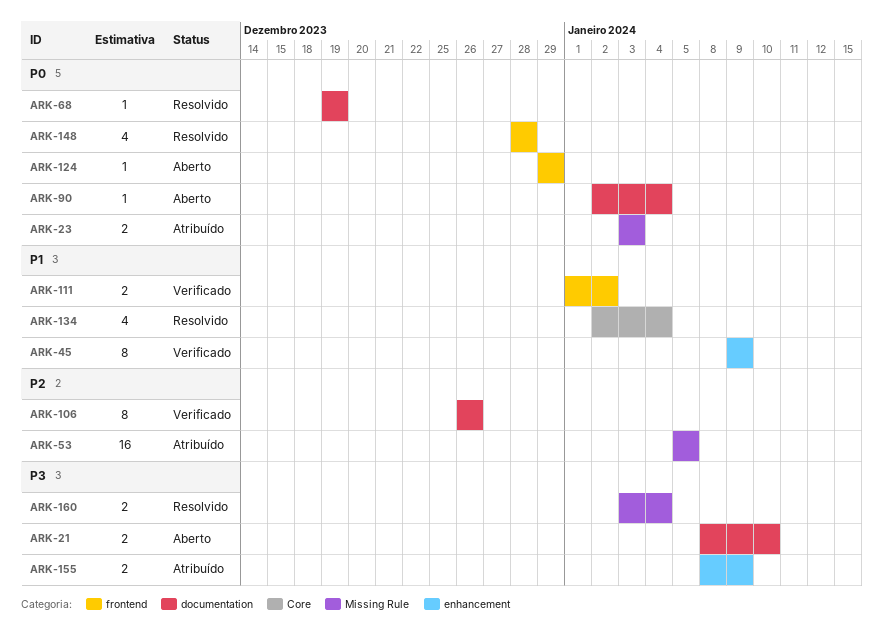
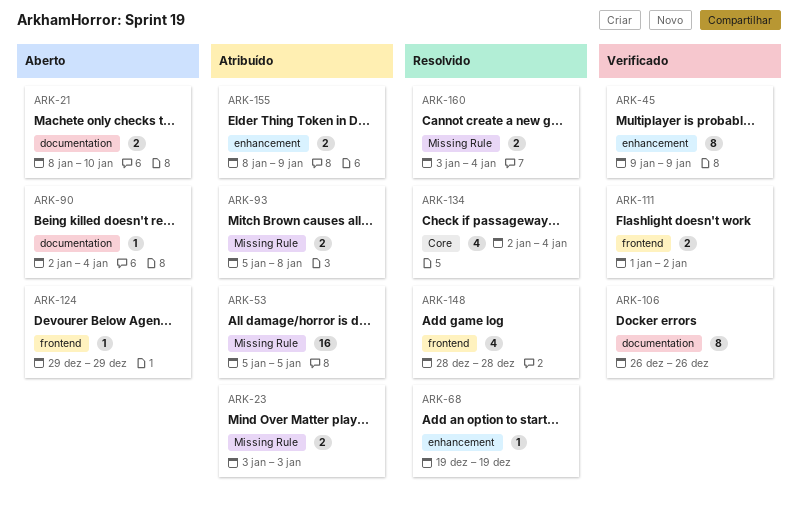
ARK-68, label: documentation -> enhancement
ARK-93: none -> present

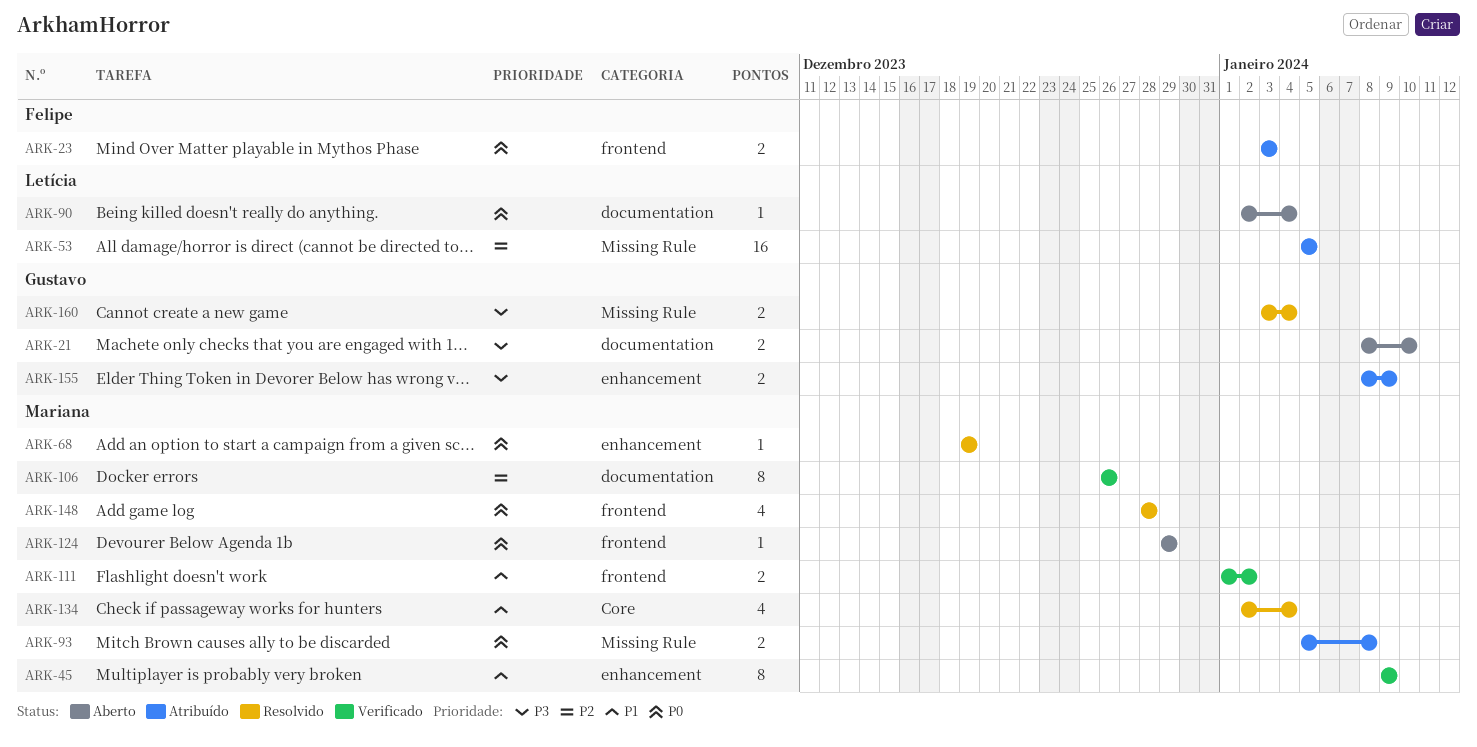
ARK-23, label: Missing Rule -> frontend

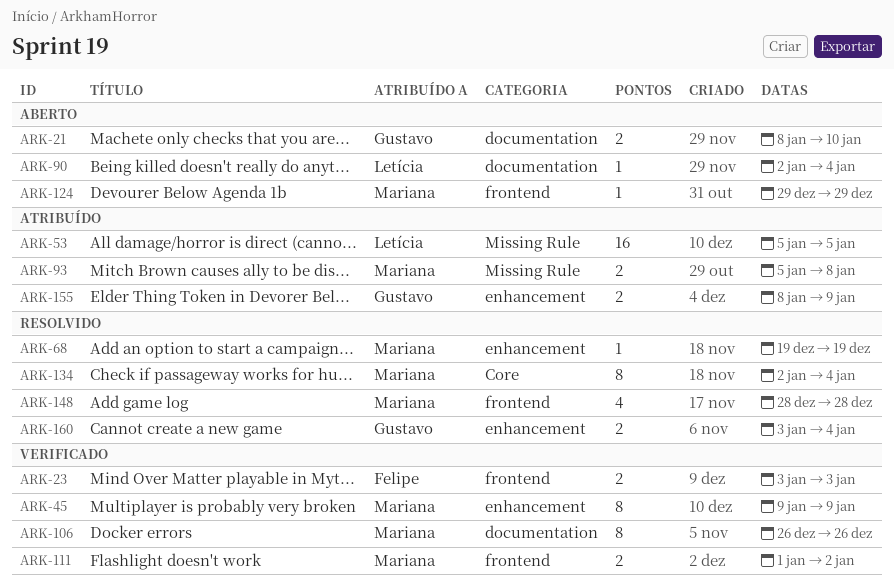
ARK-23, status: Atribuído -> Verificado
ARK-134, estimate: 4 -> 8
ARK-160, label: Missing Rule -> enhancement

